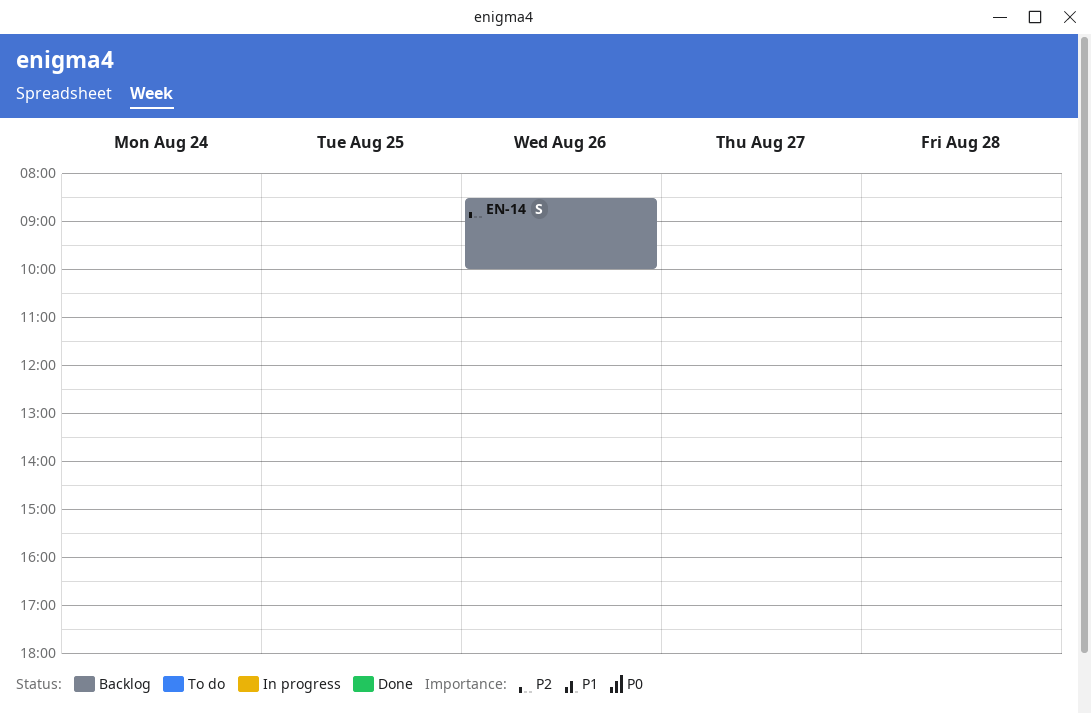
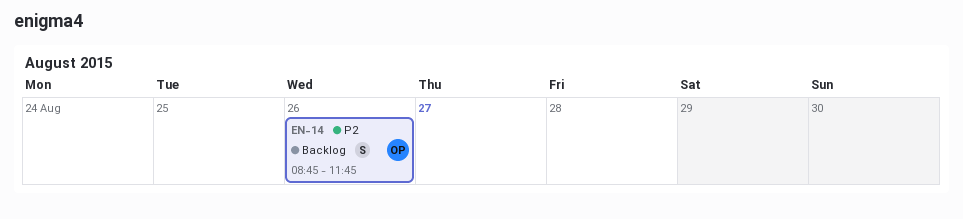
EN-14, begins: 08:30 -> 08:45
EN-14, ends: 10:00 -> 11:45

